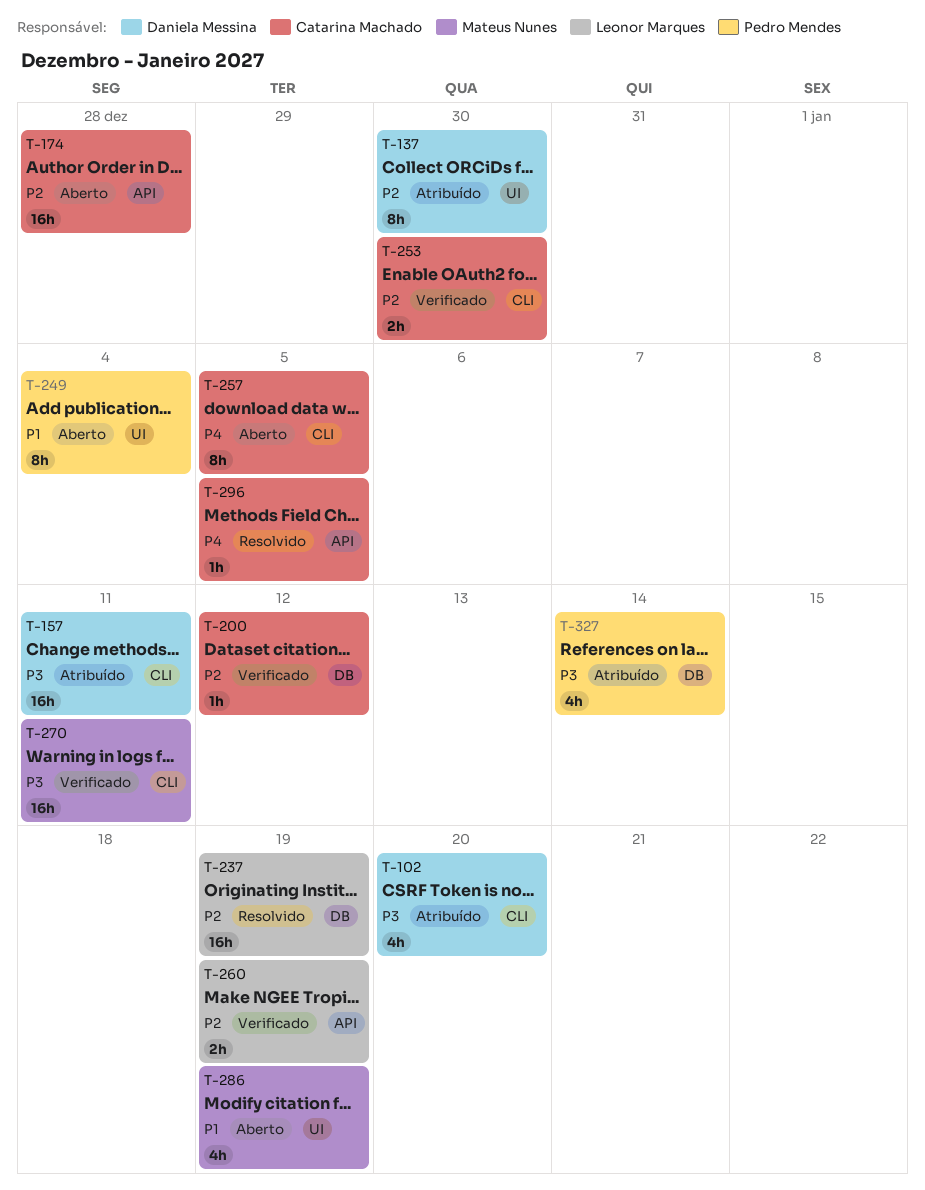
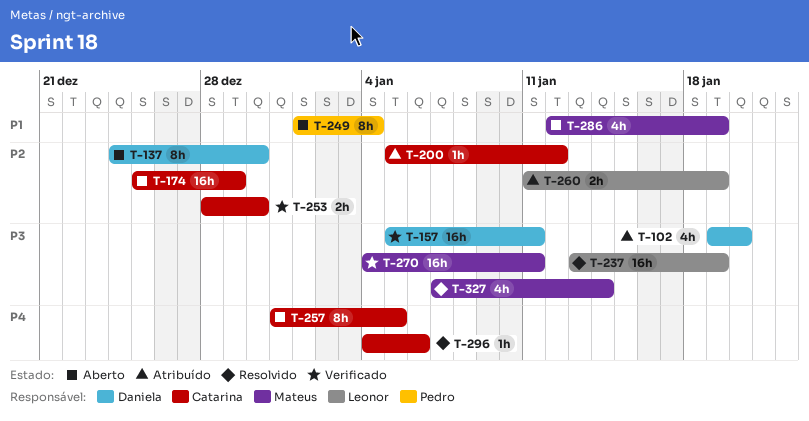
T-137, status: Atribuído -> Aberto
T-157, status: Atribuído -> Verificado
T-174, due: Dec 28 -> Dec 29
T-200, status: Verificado -> Atribuído
T-237, priority: P2 -> P3
T-260, status: Verificado -> Atribuído
T-296, due: Jan 5 -> Jan 6
T-327, status: Atribuído -> Resolvido
T-327, owner: Pedro Mendes -> Mateus Nunes

